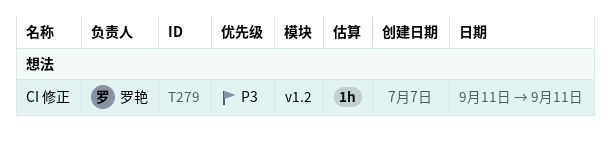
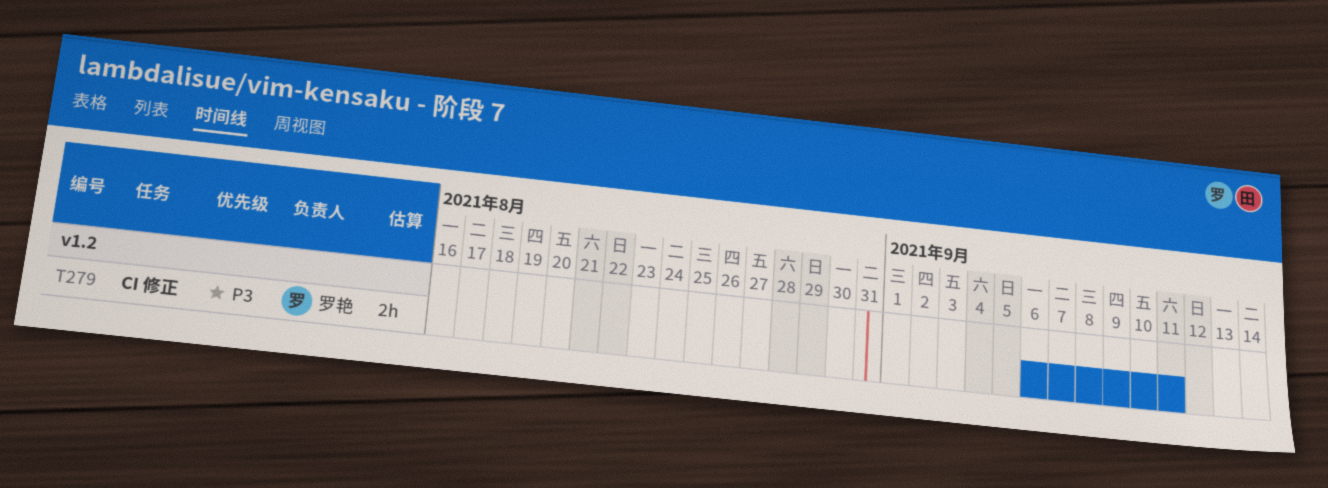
T279, estimate: 1h -> 2h
T279, start: Sep 11 -> Sep 6

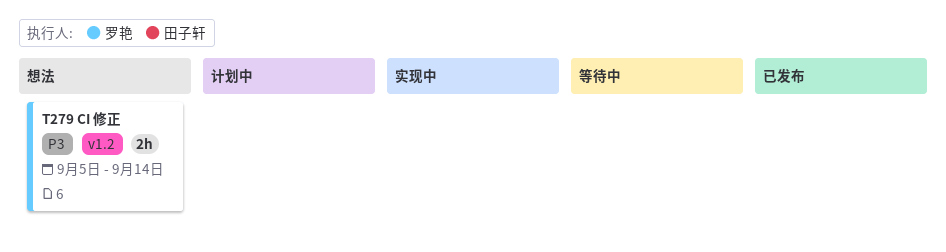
T279, start: Sep 6 -> Sep 5
T279, due: Sep 11 -> Sep 14

